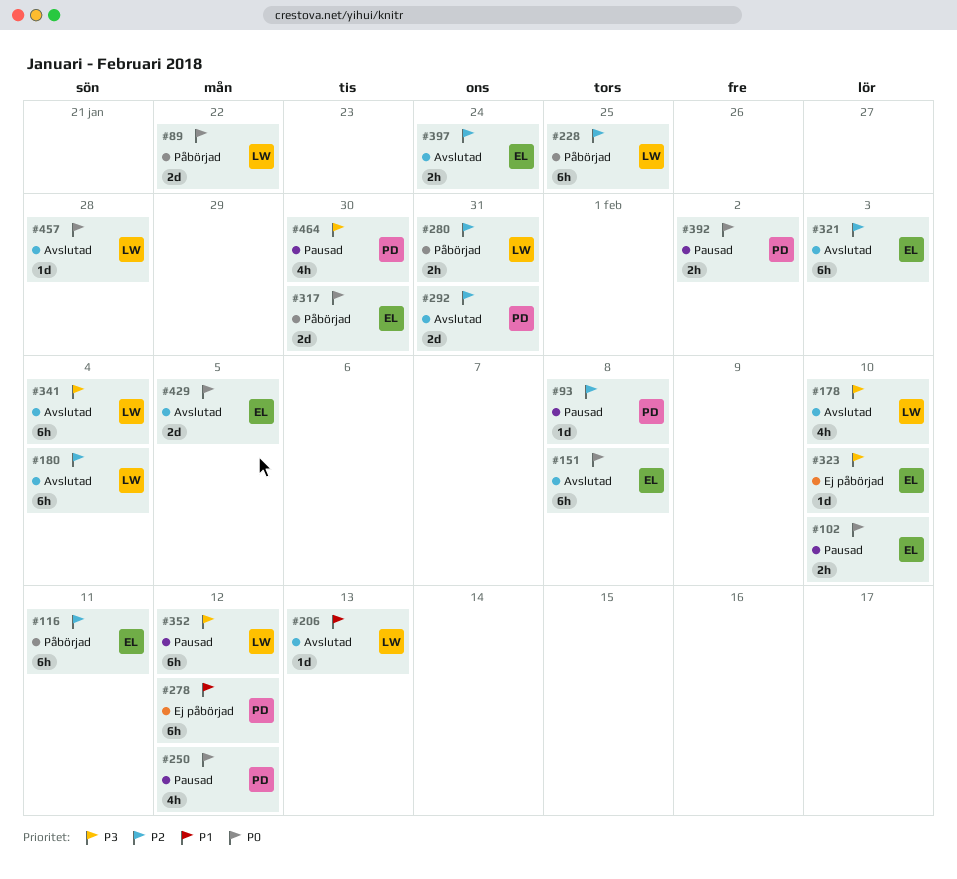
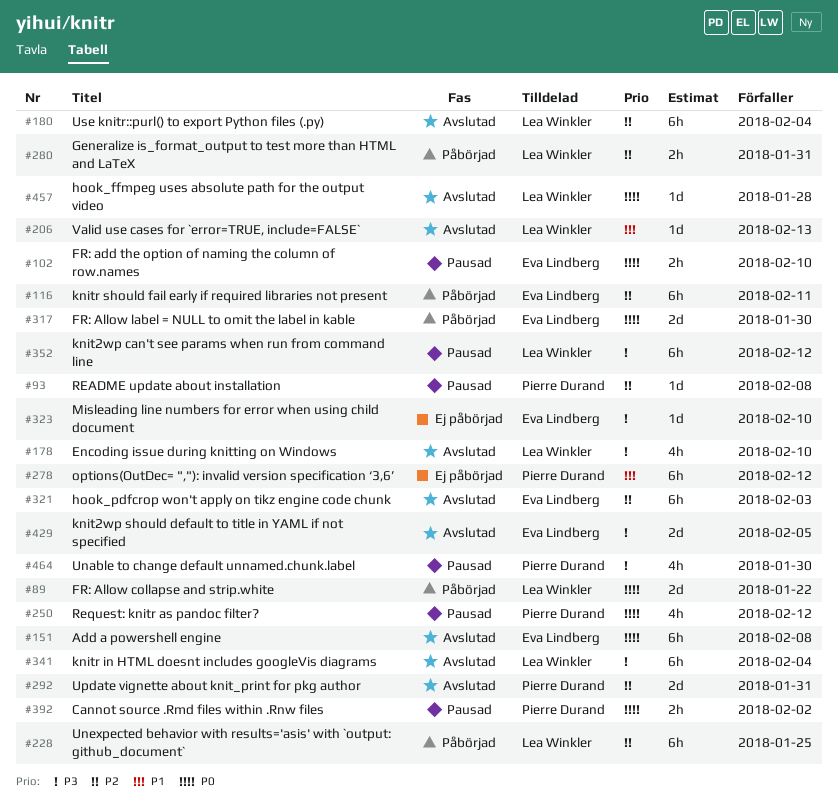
#397: present -> none
#429, priority: P0 -> P3

